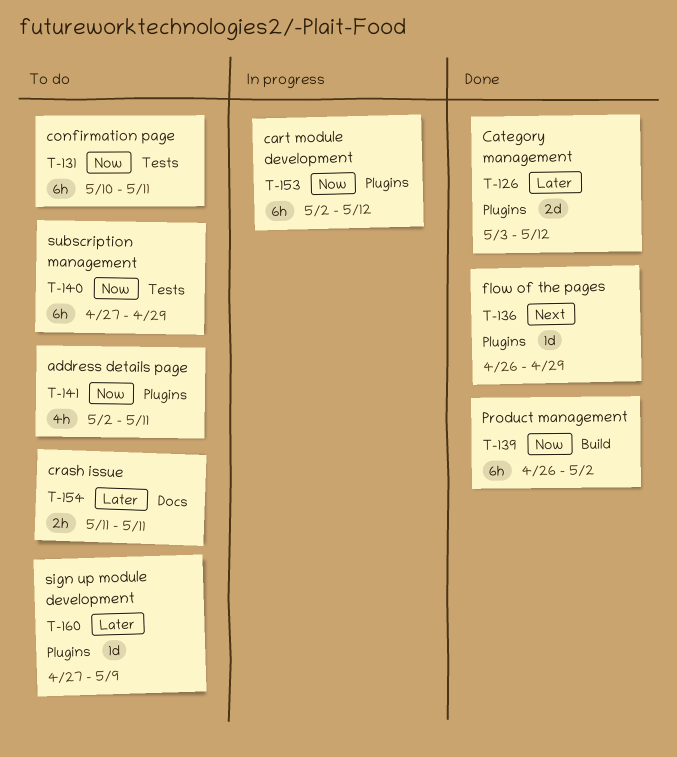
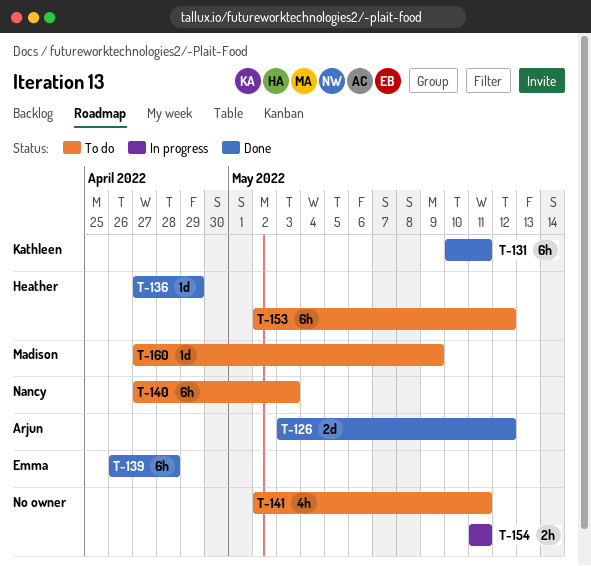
T-131, status: To do -> Done
T-136, start: Apr 26 -> Apr 27
T-139, due: May 2 -> Apr 28
T-140, due: Apr 29 -> May 3
T-153, status: In progress -> To do
T-154, status: To do -> In progress

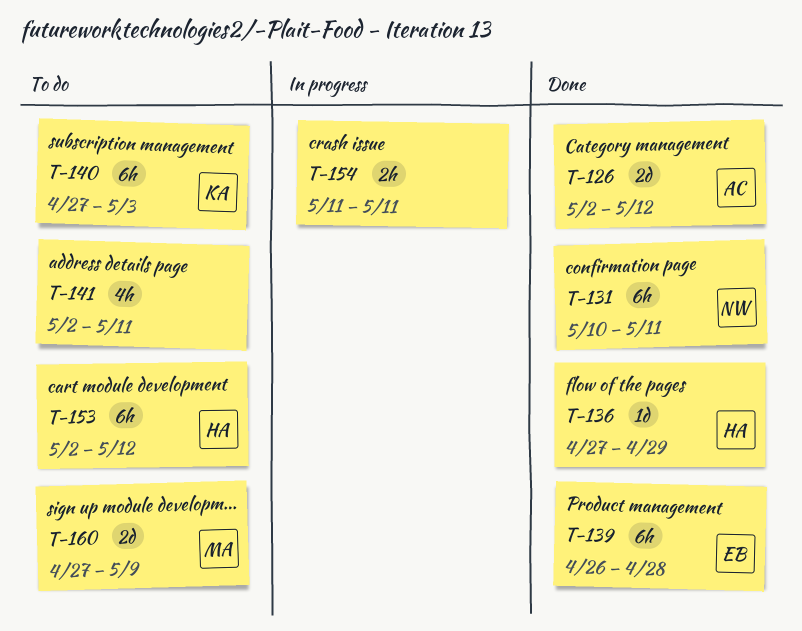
T-126, start: May 3 -> May 2
T-131, owner: Kathleen -> Nancy
T-140, owner: Nancy -> Kathleen
T-160, estimate: 1d -> 2d

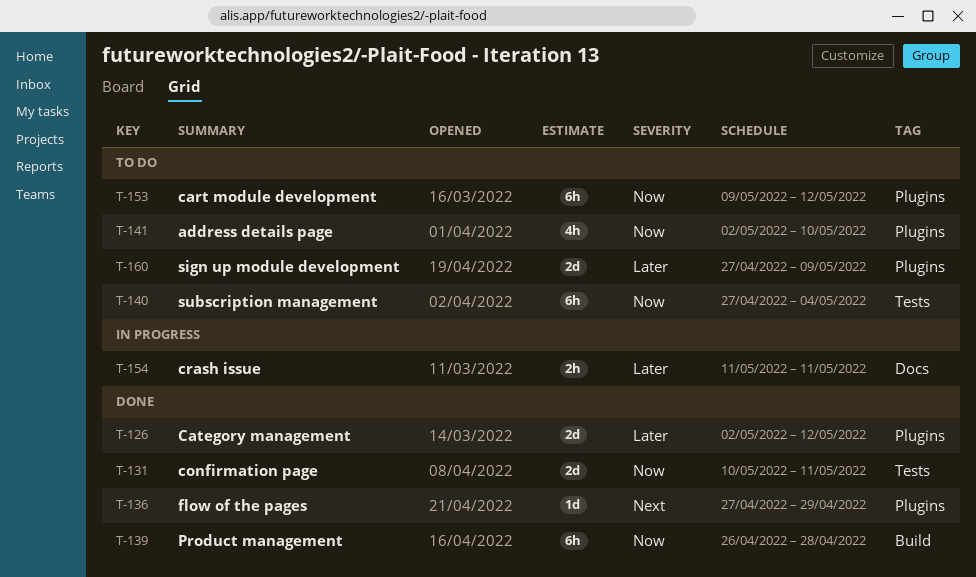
T-131, estimate: 6h -> 2d
T-140, due: May 3 -> May 4
T-141, due: May 11 -> May 10
T-153, start: May 2 -> May 9

